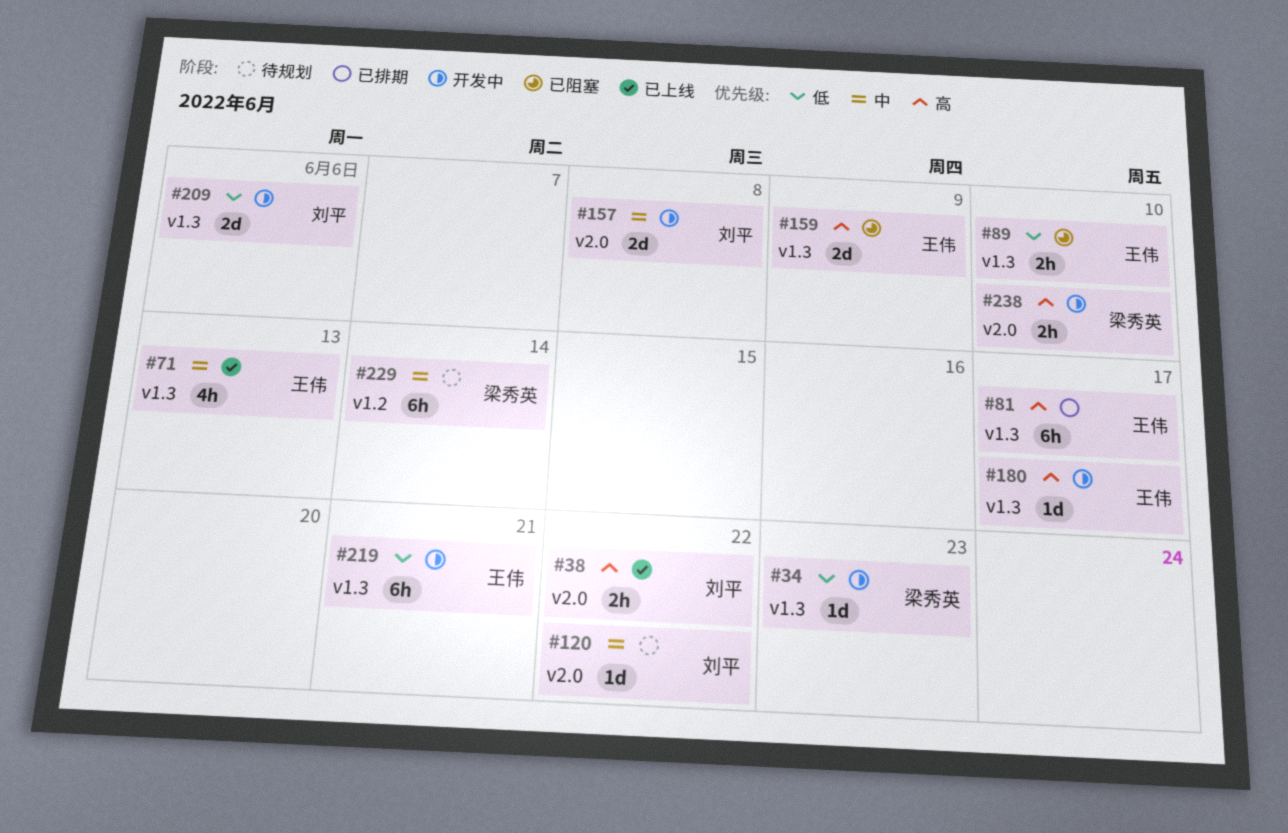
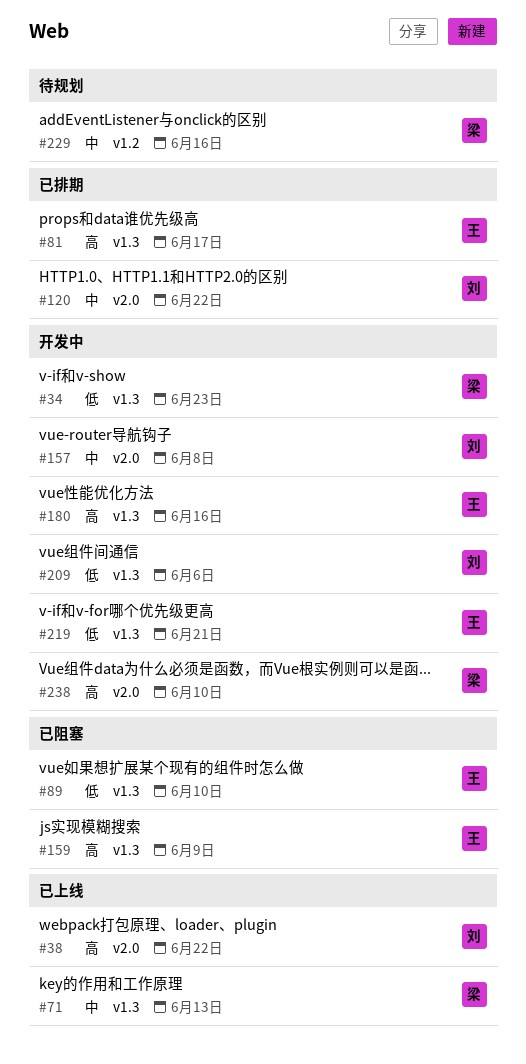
#71, owner: 王伟 -> 梁秀英
#120, status: 待规划 -> 已排期
#180, due: Jun 17 -> Jun 16
#229, due: Jun 14 -> Jun 16

